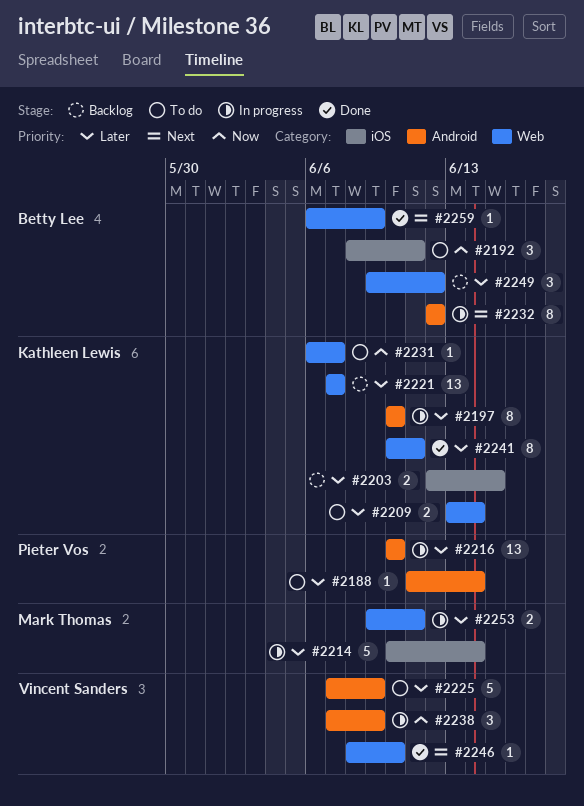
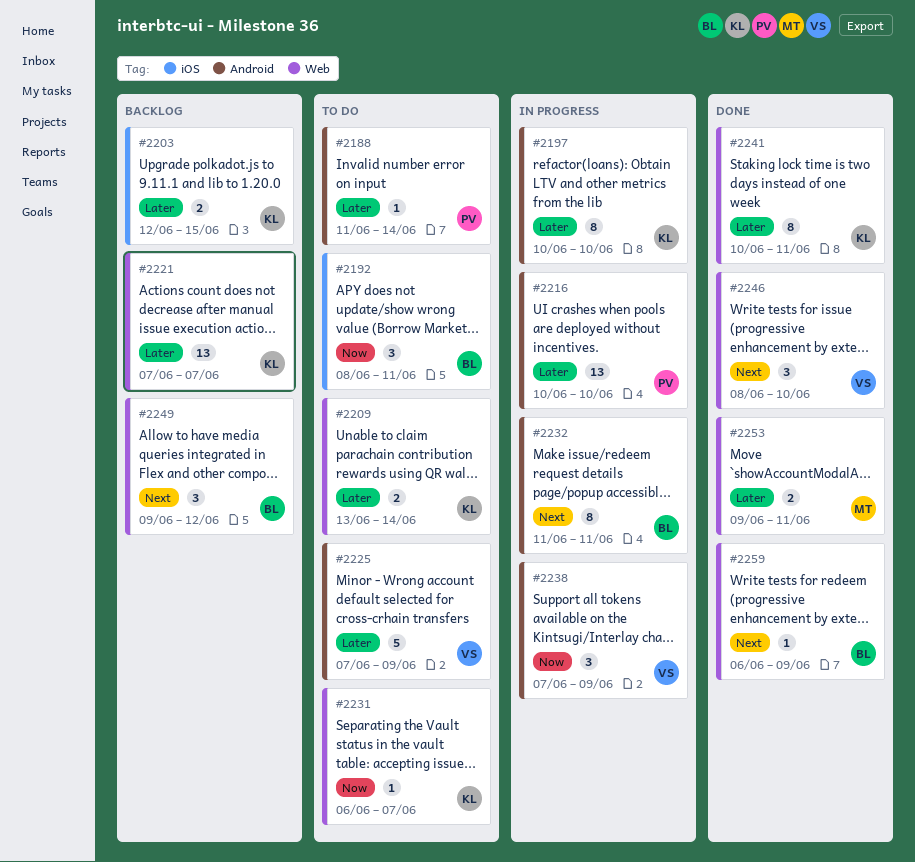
#2214: present -> none
#2232, start: Jun 12 -> Jun 11
#2232, due: Jun 12 -> Jun 11
#2246, estimate: 1 -> 3
#2249, priority: Later -> Next
#2253, status: In progress -> Done

